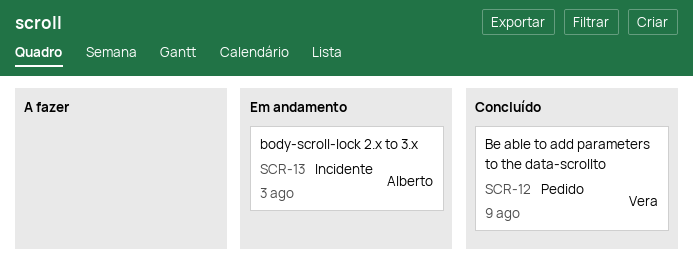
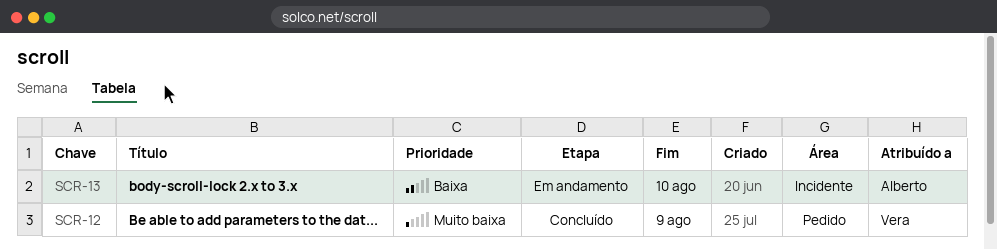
SCR-13, due: Aug 3 -> Aug 10

